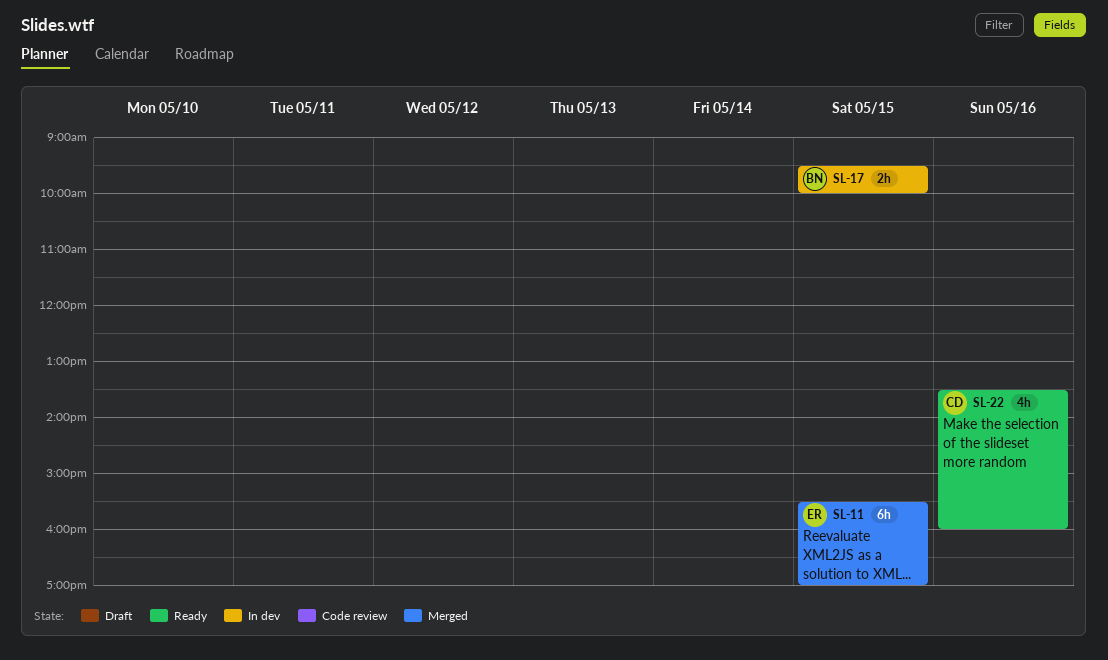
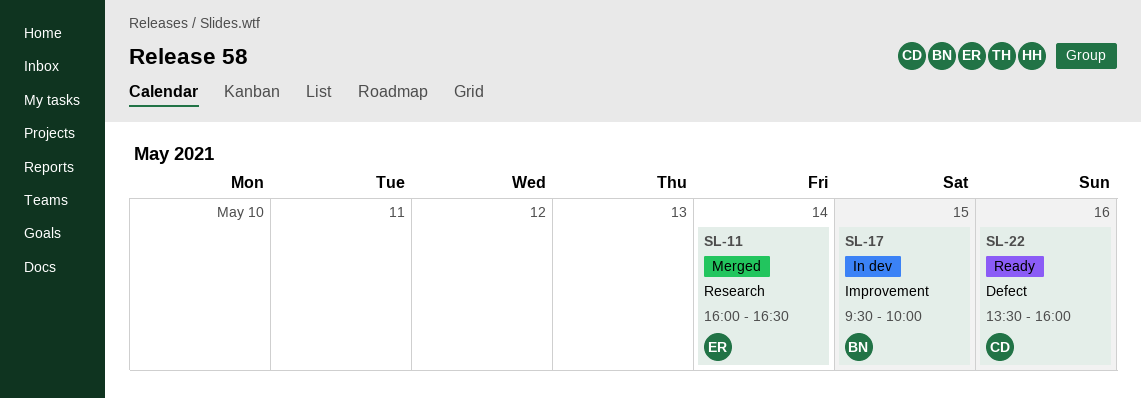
SL-11, day: May 15 -> May 14
SL-11, begins: 15:30 -> 16:00
SL-11, ends: 17:00 -> 16:30

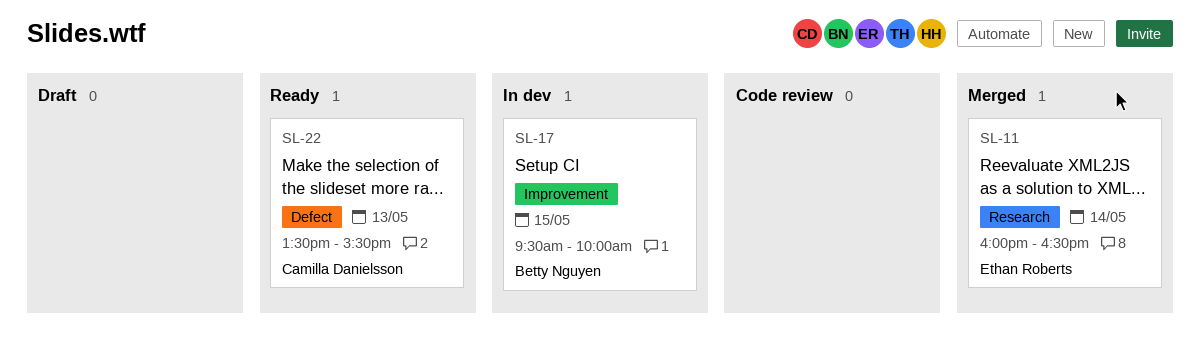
SL-22, day: May 16 -> May 13
SL-22, ends: 16:00 -> 15:30

